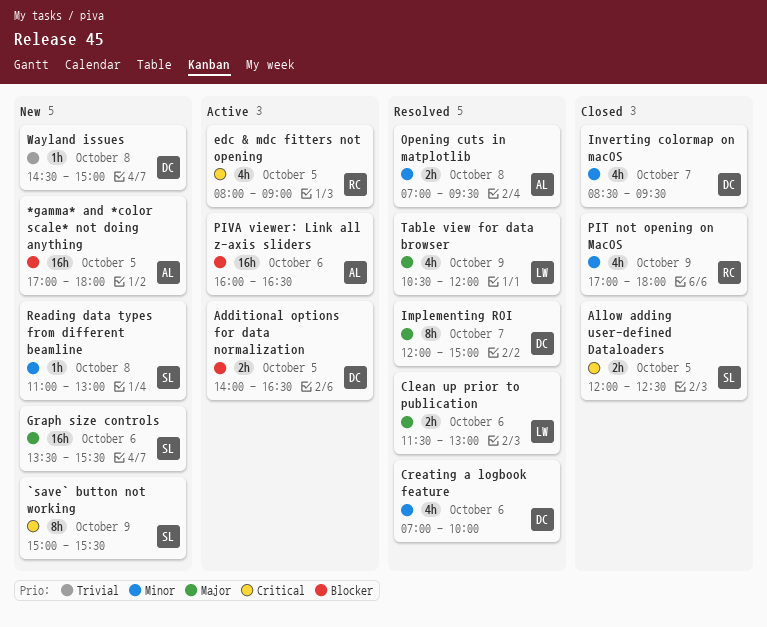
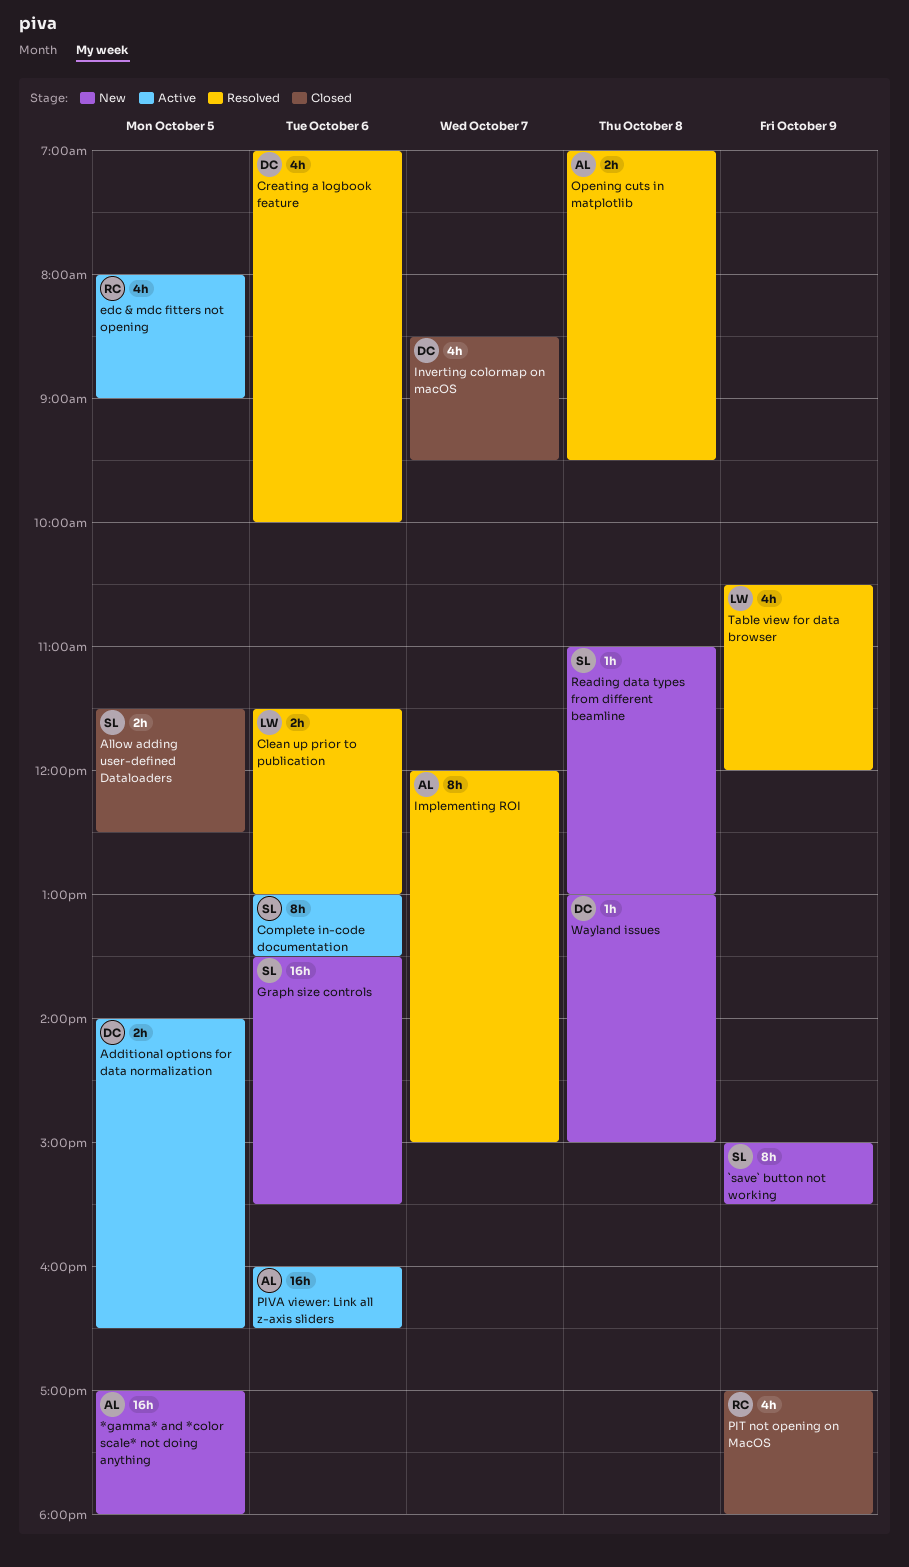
Allow adding user-defined Dataloaders, begins: 12:00 -> 11:30
Complete in-code documentation: none -> present
Implementing ROI, owner: DC -> AL
Wayland issues, begins: 14:30 -> 13:00

